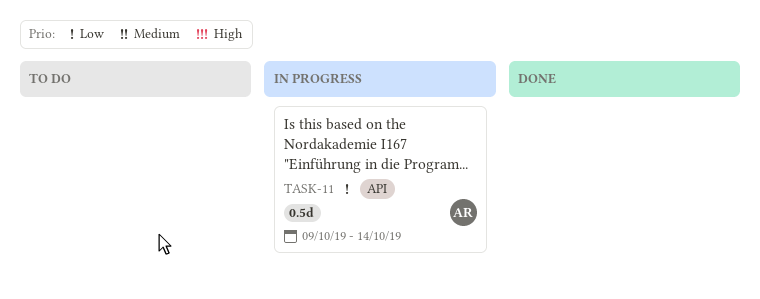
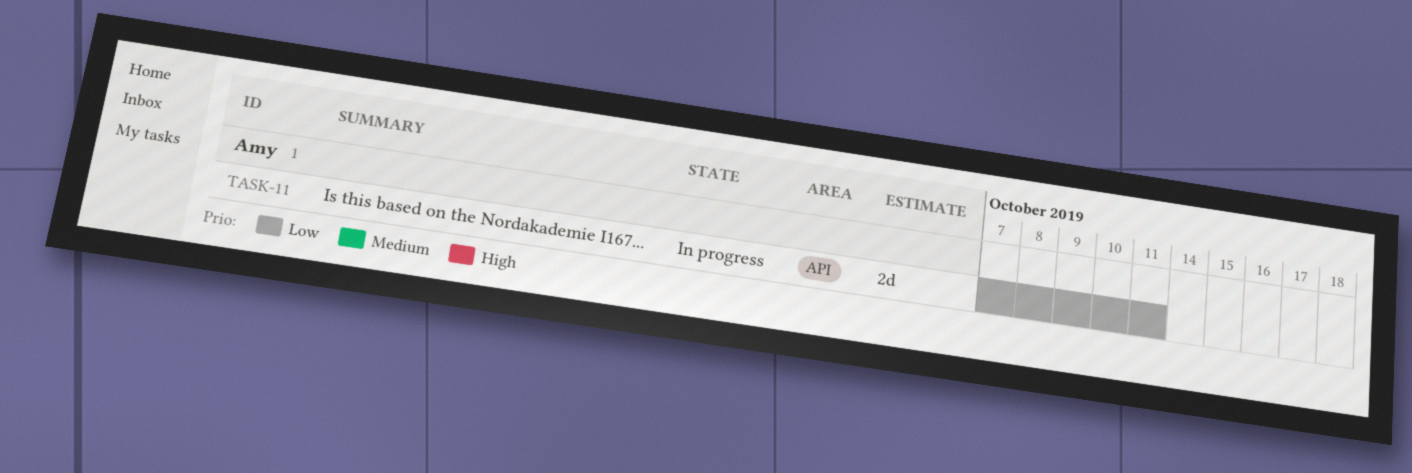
TASK-11, estimate: 0.5d -> 2d
TASK-11, start: Oct 9 -> Oct 7
TASK-11, due: Oct 14 -> Oct 11

